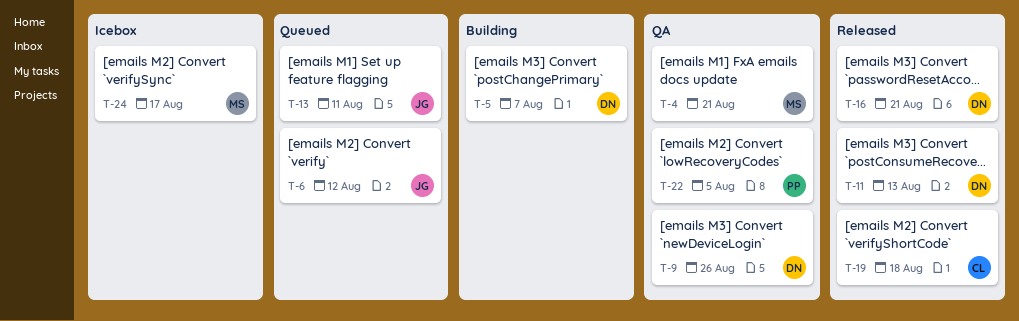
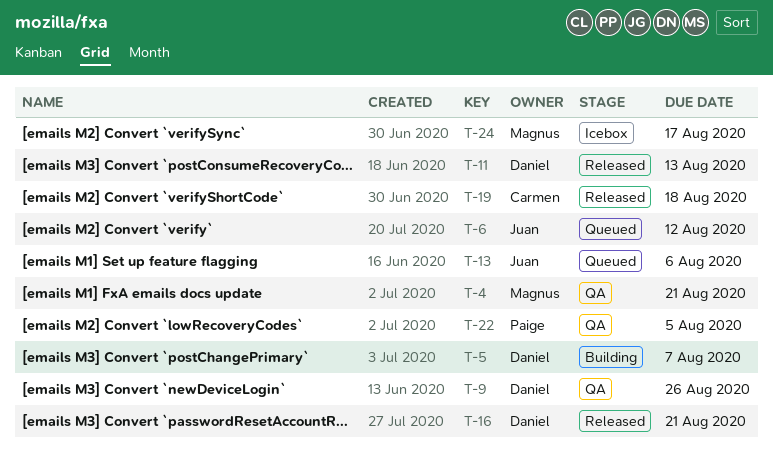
T-13, due: Aug 11 -> Aug 6

